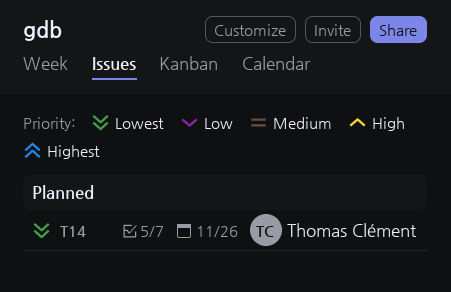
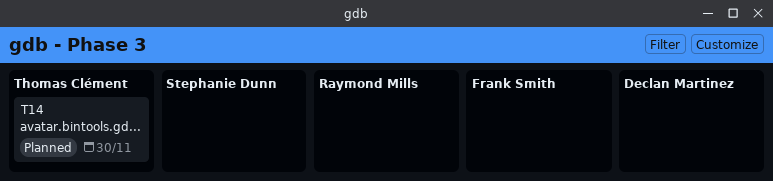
T14, due: Nov 26 -> Nov 30

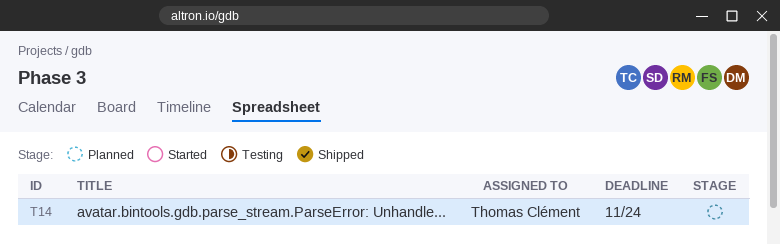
T14, due: Nov 30 -> Nov 24

